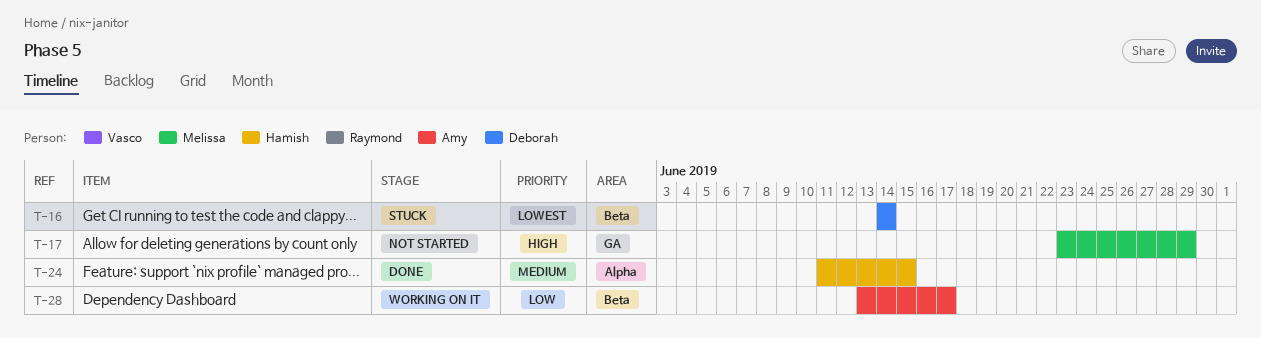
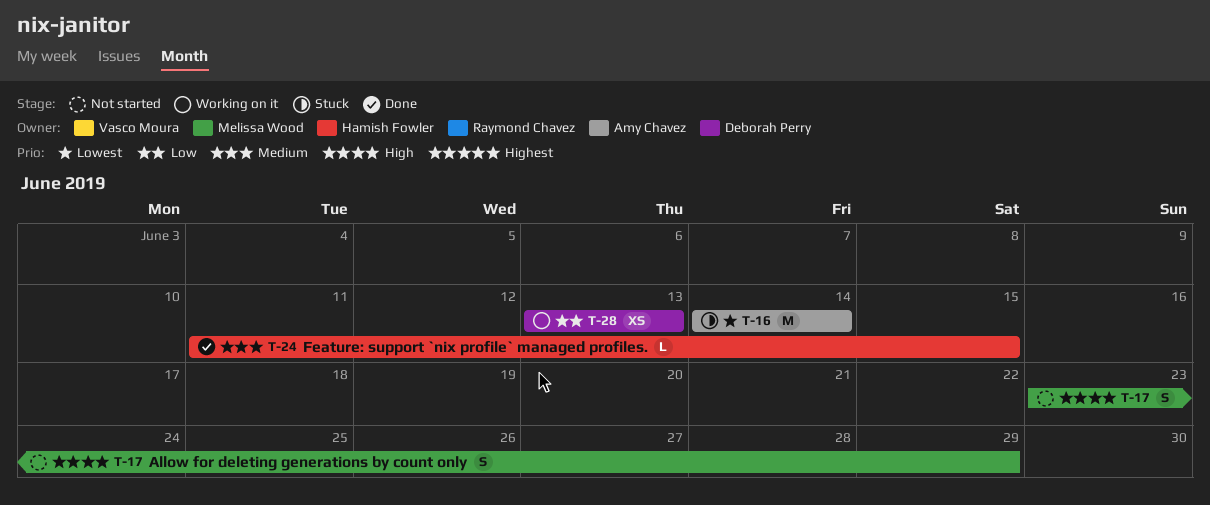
T-16, owner: Deborah Perry -> Amy Chavez
T-28, owner: Amy Chavez -> Deborah Perry
T-28, due: Jun 17 -> Jun 13

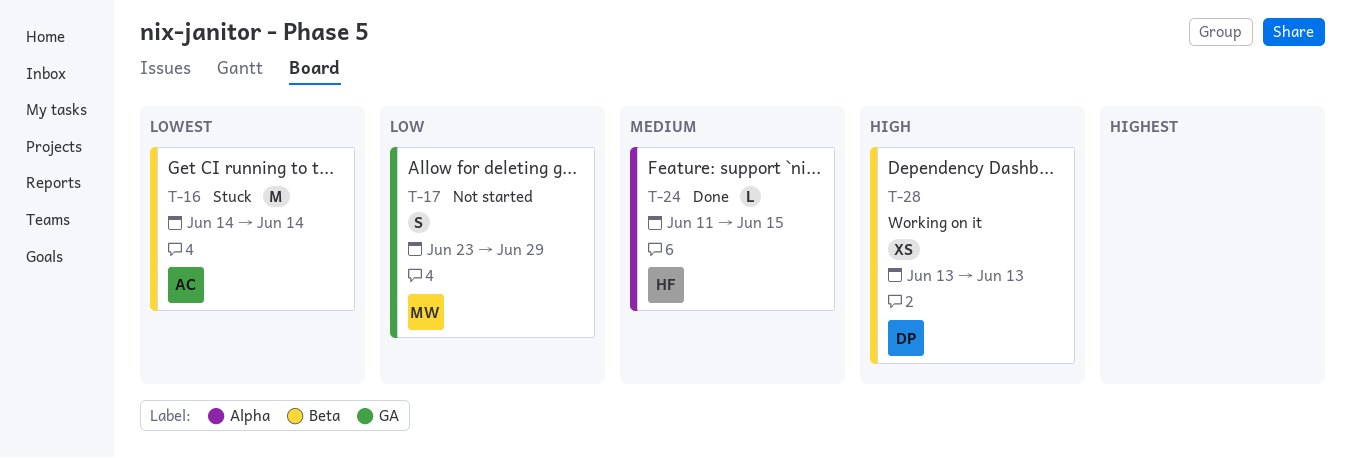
T-17, priority: High -> Low
T-28, priority: Low -> High

